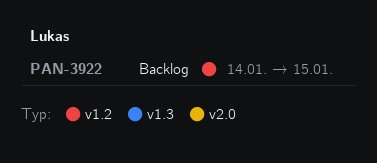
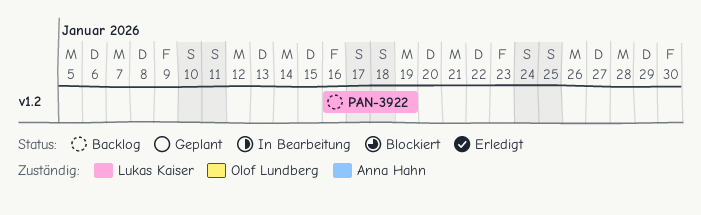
PAN-3922, start: Jan 14 -> Jan 16
PAN-3922, due: Jan 15 -> Jan 19

